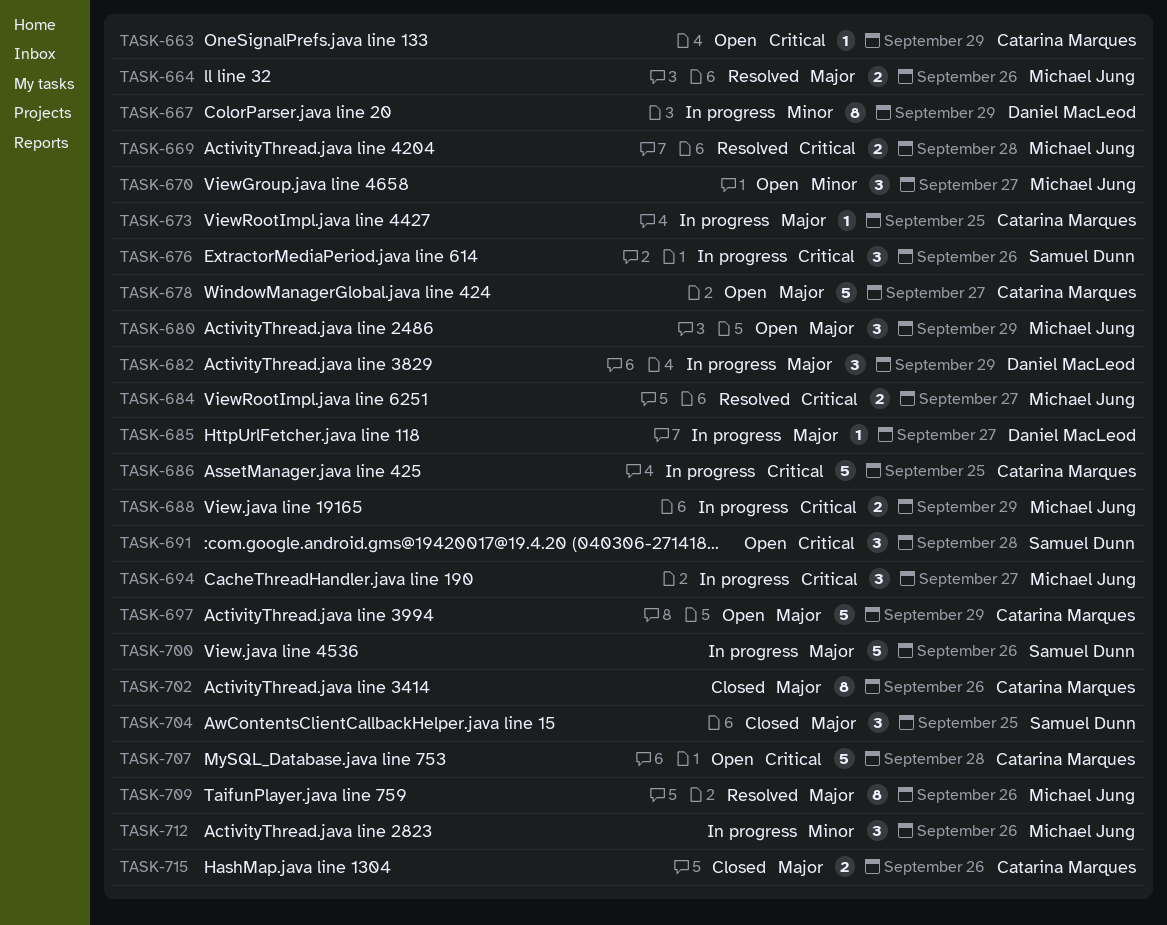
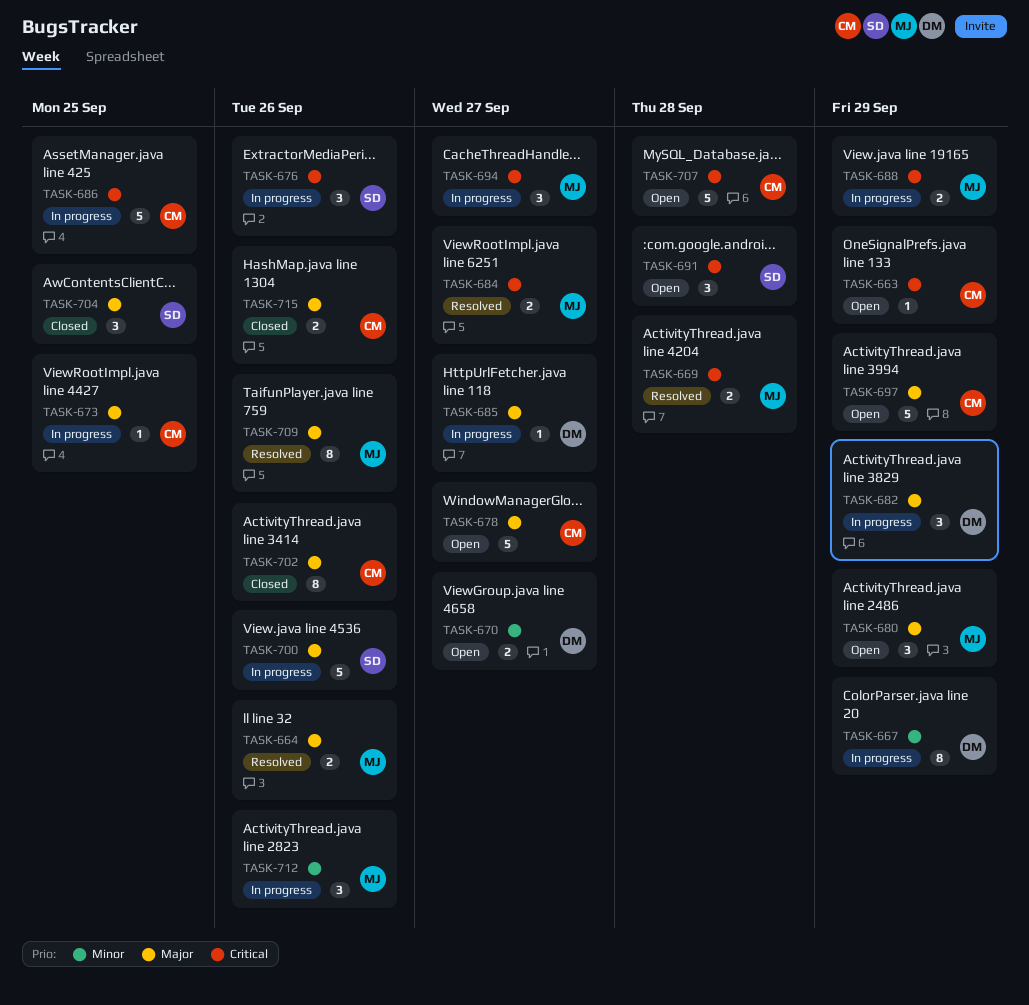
TASK-670, owner: Michael Jung -> Daniel MacLeod
TASK-670, estimate: 3 -> 2

